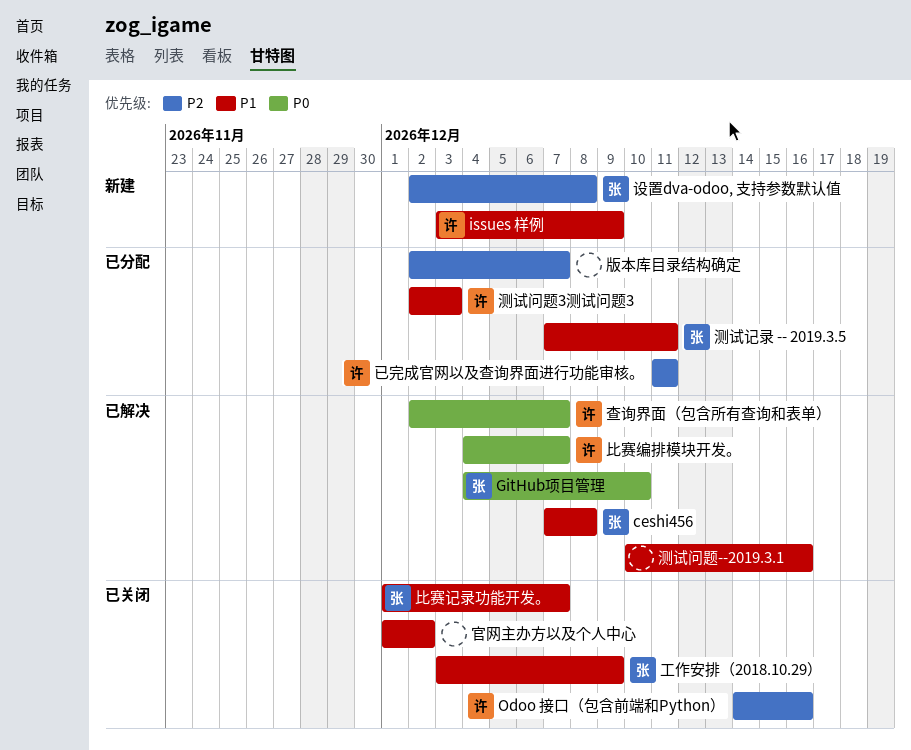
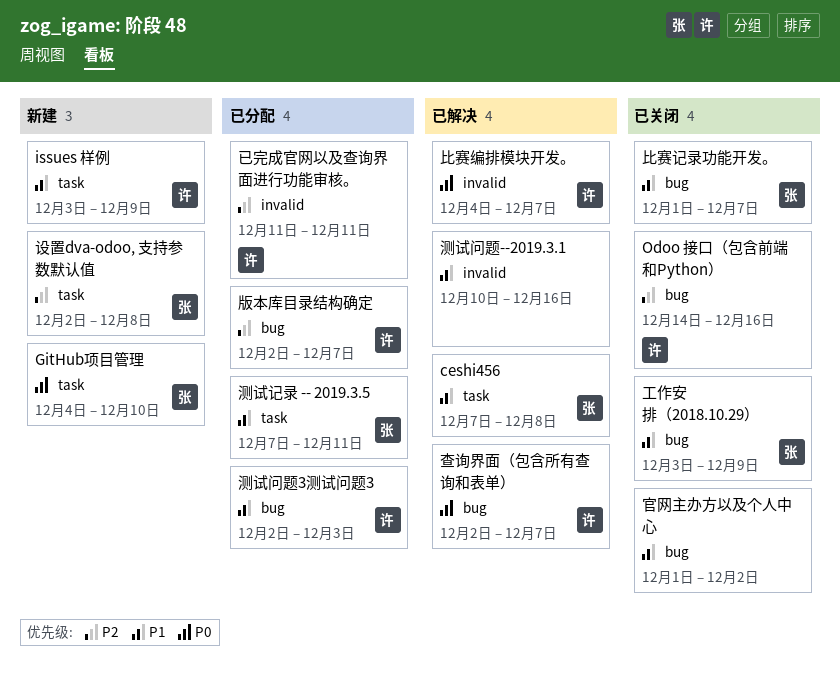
GitHub项目管理, status: 已解决 -> 新建
版本库目录结构确定, owner: none -> 许

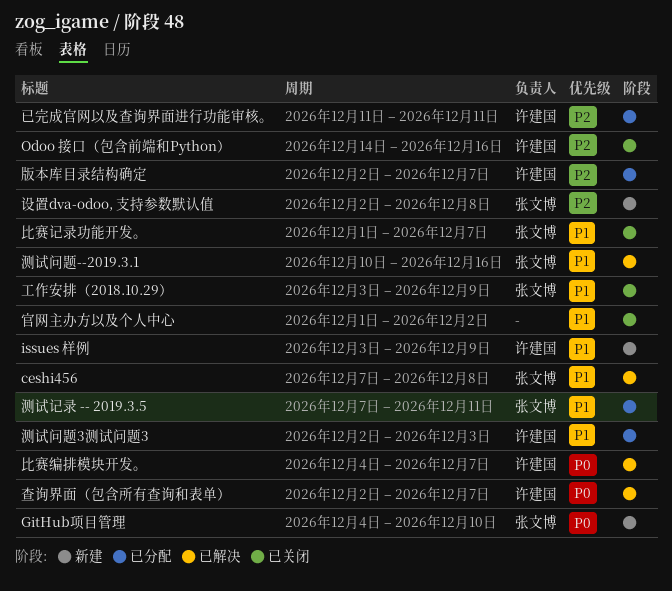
测试问题--2019.3.1, owner: none -> 张文博

